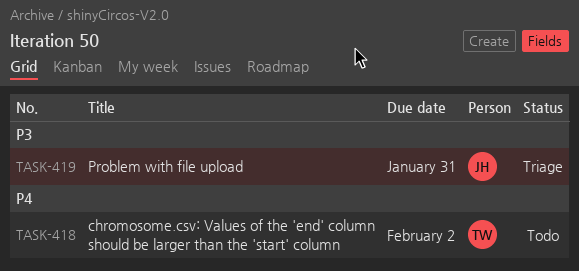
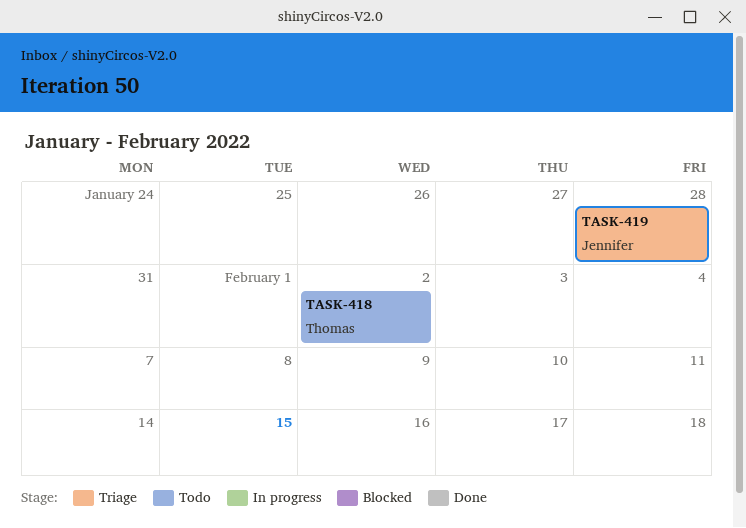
TASK-419, due: Jan 31 -> Jan 28

